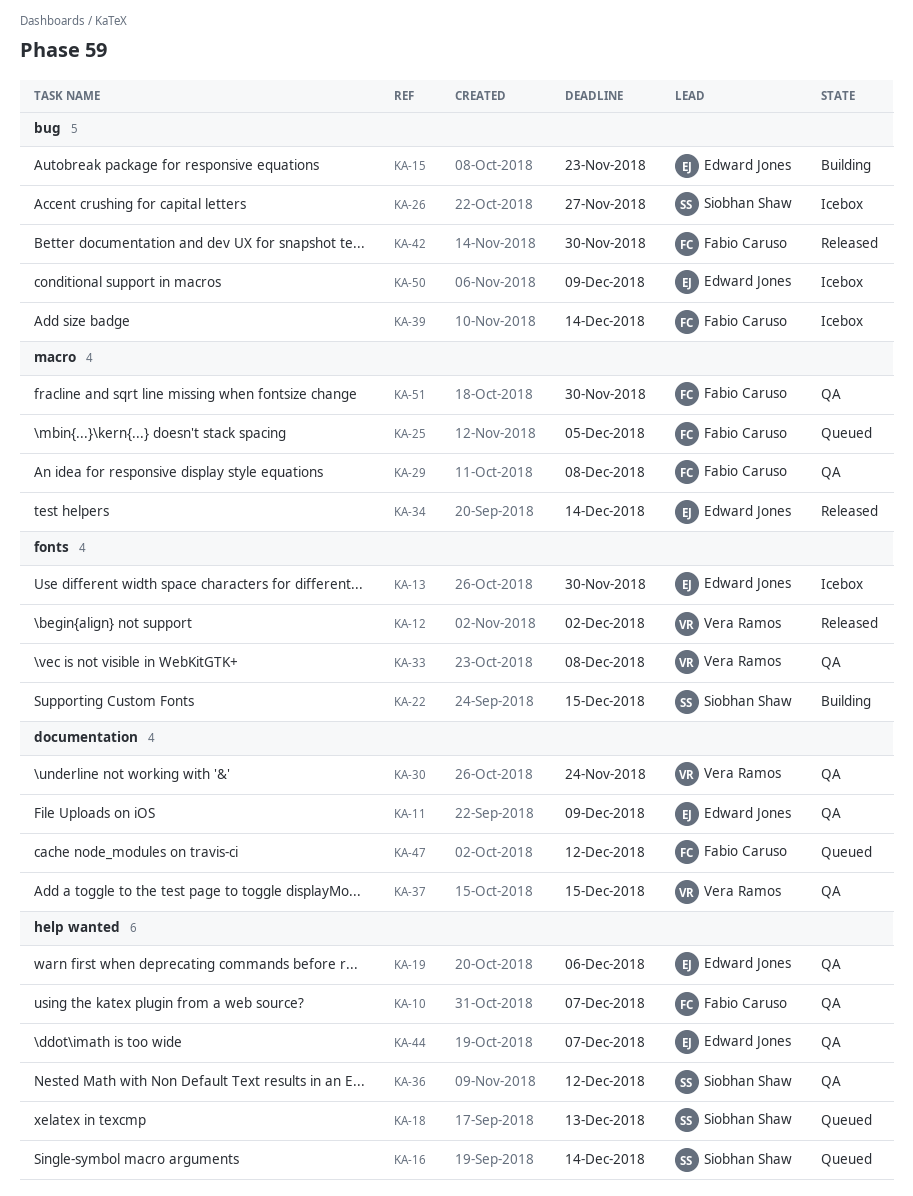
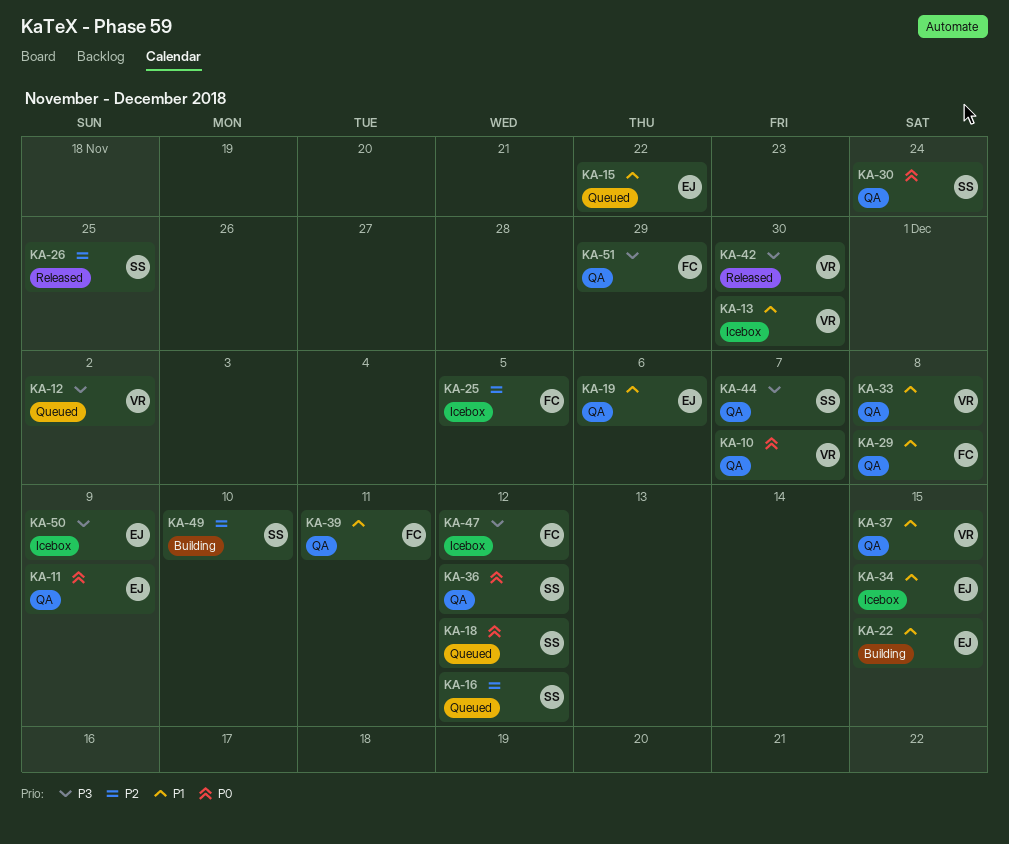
KA-10, owner: Fabio Caruso -> Vera Ramos
KA-12, status: Released -> Queued
KA-13, owner: Edward Jones -> Vera Ramos
KA-15, status: Building -> Queued
KA-15, due: Nov 23 -> Nov 22
KA-16, due: Dec 14 -> Dec 12
KA-18, due: Dec 13 -> Dec 12
KA-22, owner: Siobhan Shaw -> Edward Jones
KA-25, status: Queued -> Icebox
KA-26, status: Icebox -> Released
KA-26, due: Nov 27 -> Nov 25
KA-30, owner: Vera Ramos -> Siobhan Shaw
KA-34, status: Released -> Icebox
KA-34, due: Dec 14 -> Dec 15
KA-39, status: Icebox -> QA
KA-39, due: Dec 14 -> Dec 11
KA-42, owner: Fabio Caruso -> Vera Ramos
KA-44, owner: Edward Jones -> Siobhan Shaw
KA-47, status: Queued -> Icebox
KA-49: none -> present
KA-51, due: Nov 30 -> Nov 29

